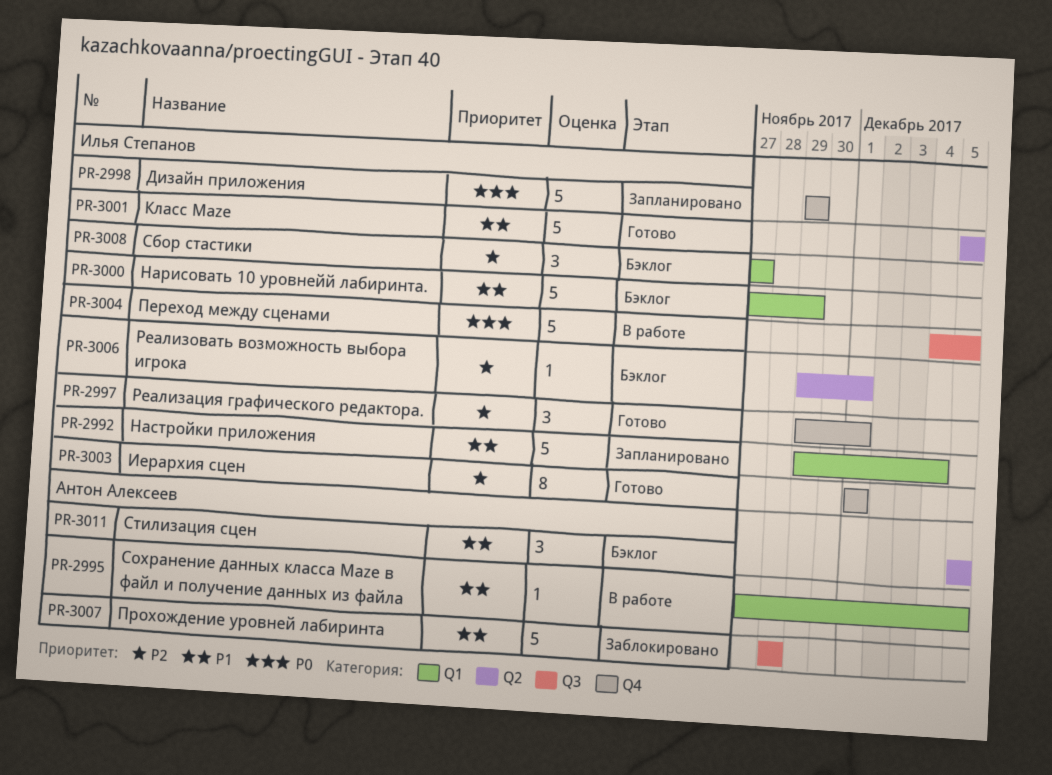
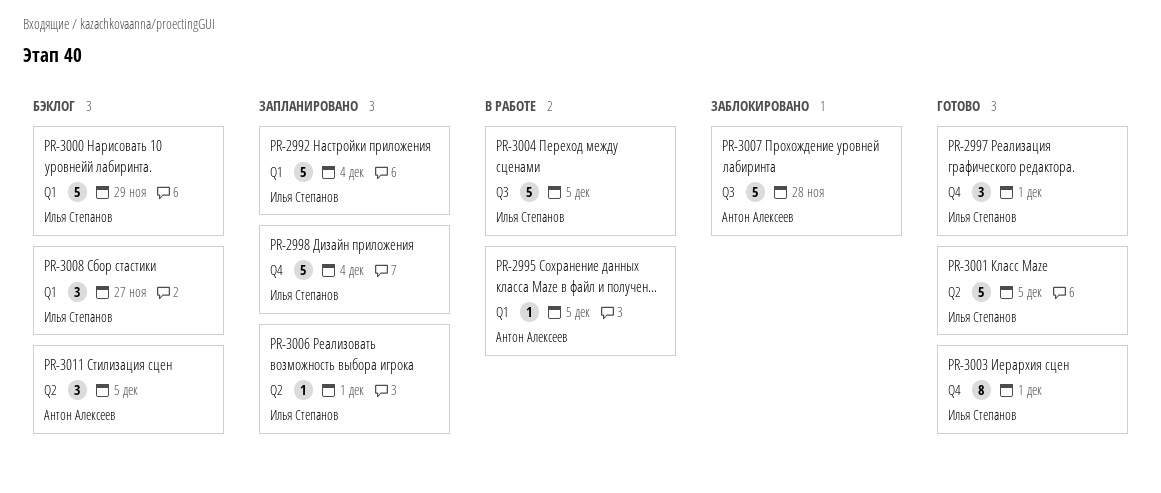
PR-2998, due: Nov 29 -> Dec 4
PR-3006, status: Бэклог -> Запланировано

